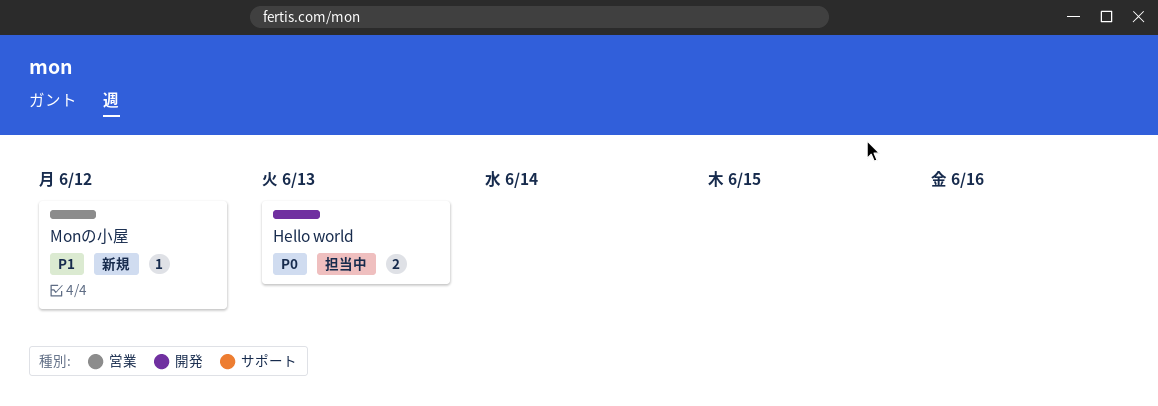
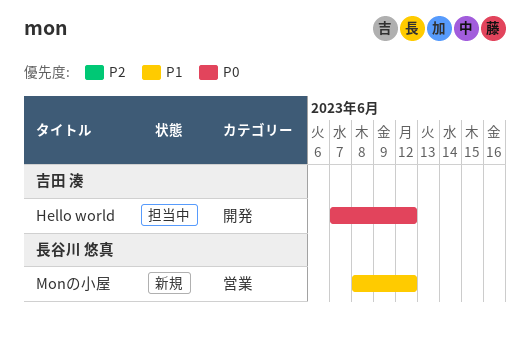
Hello world, due: Jun 13 -> Jun 12

